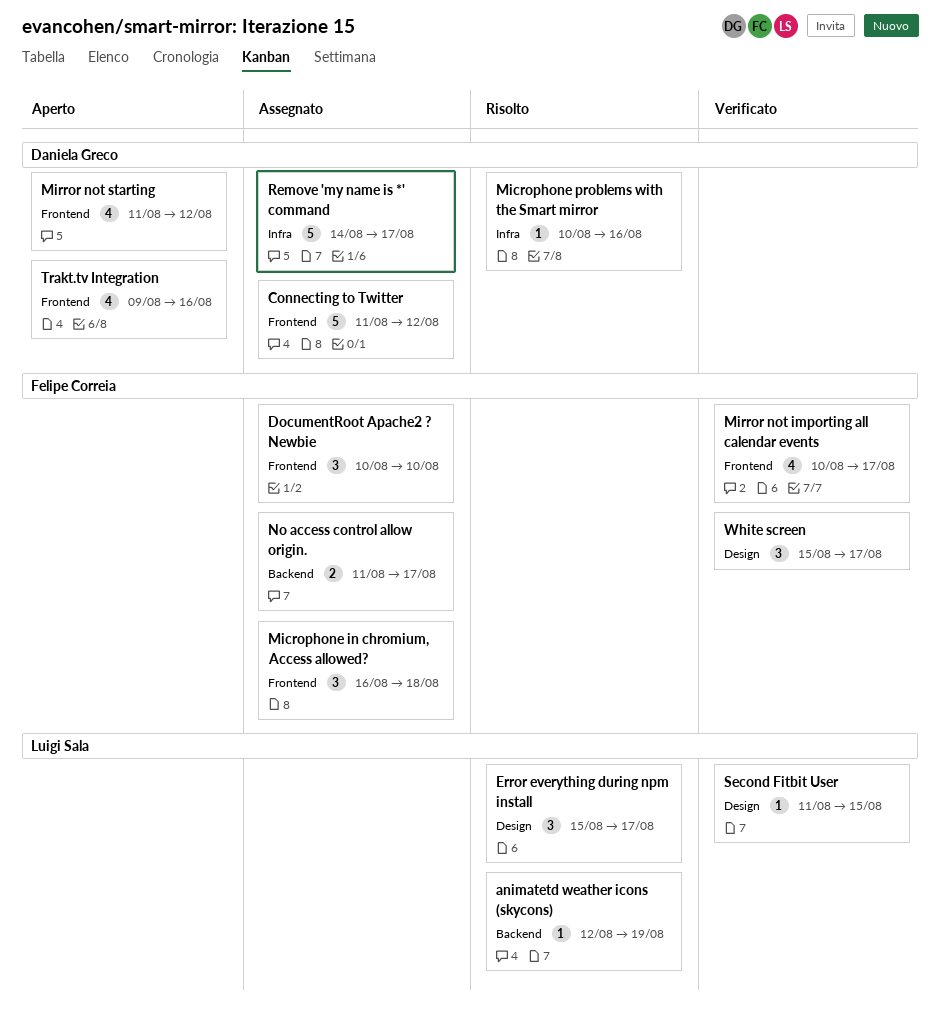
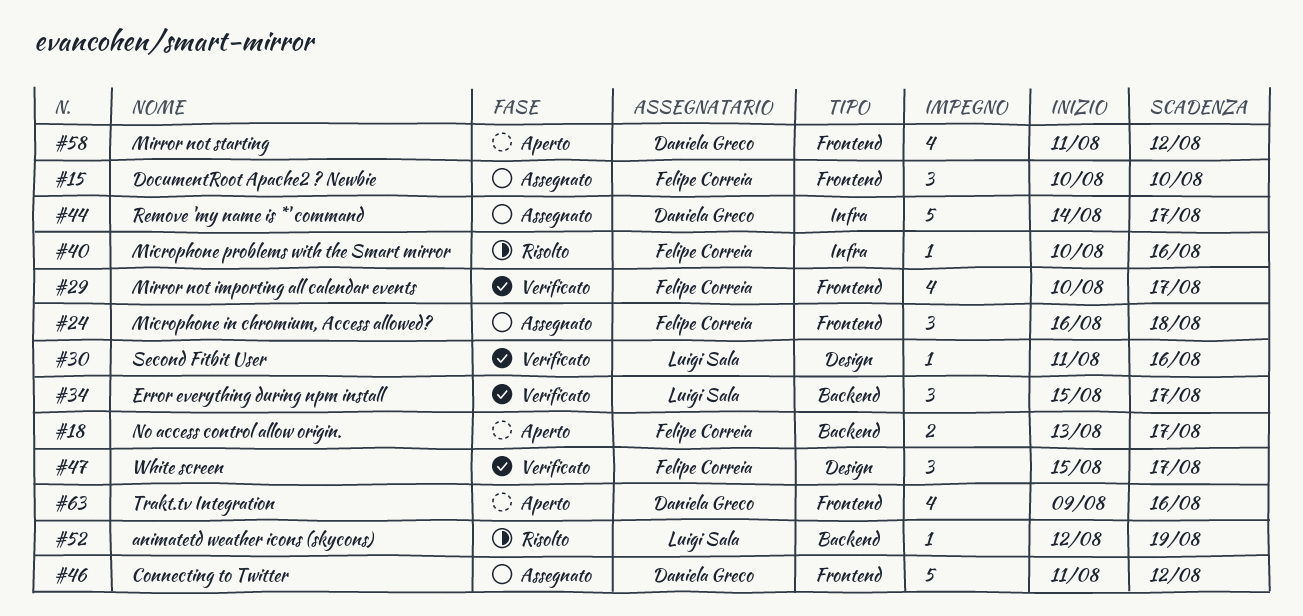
Error everything during npm install, status: Risolto -> Verificato
Error everything during npm install, label: Design -> Backend
Microphone problems with the Smart mirror, owner: Daniela Greco -> Felipe Correia
No access control allow origin., status: Assegnato -> Aperto
No access control allow origin., start: Aug 11 -> Aug 13
Second Fitbit User, due: Aug 15 -> Aug 16

